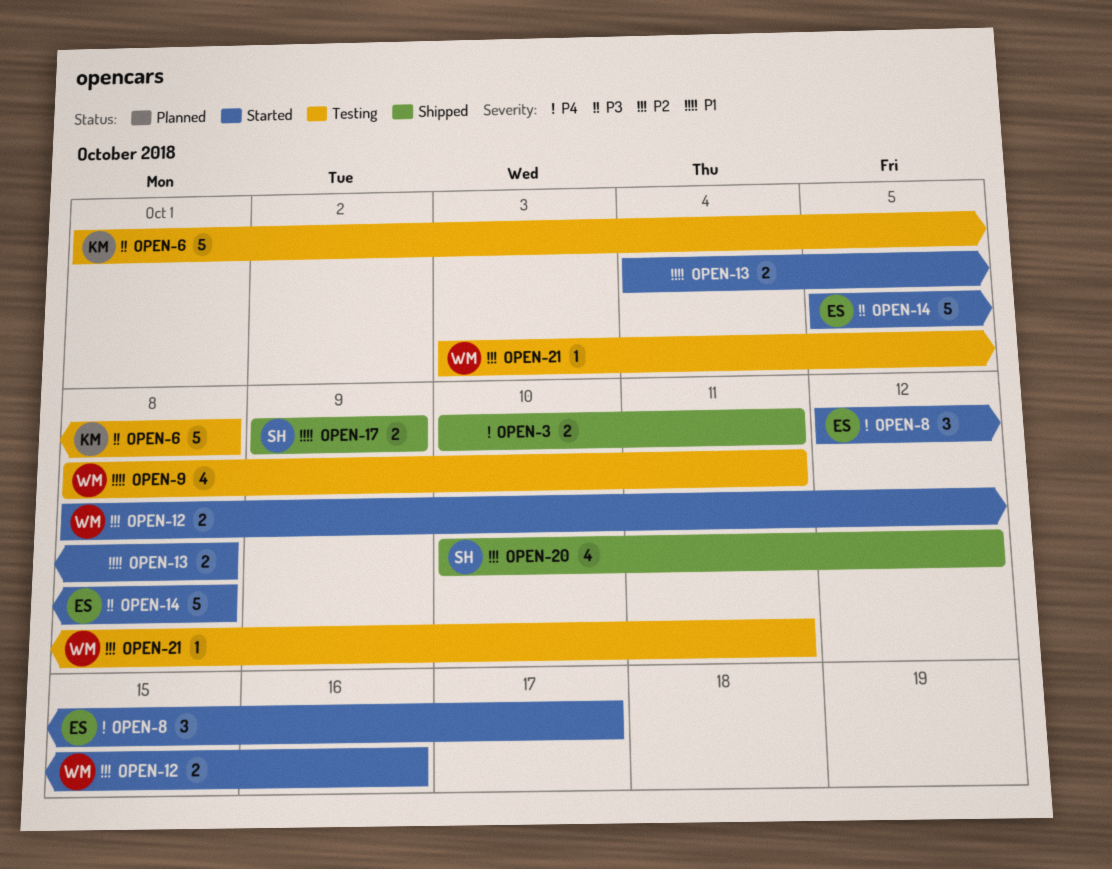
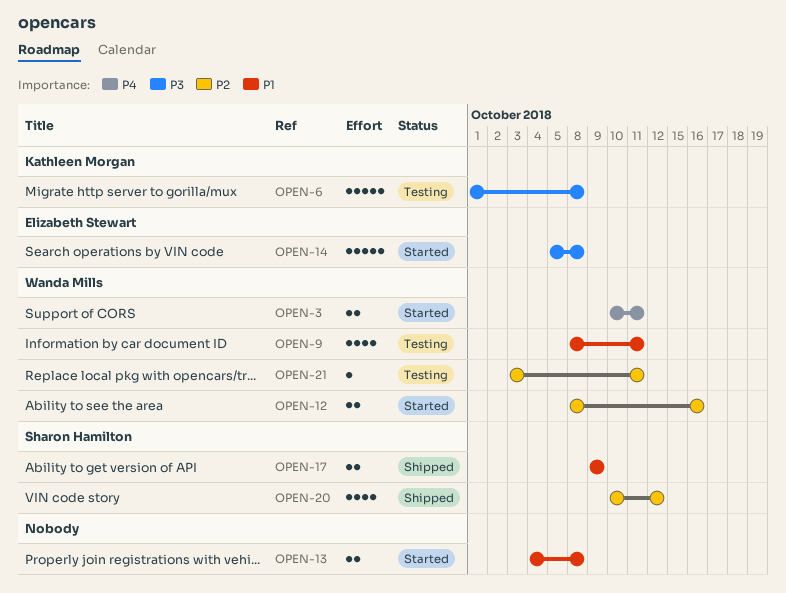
OPEN-3, status: Shipped -> Started
OPEN-3, owner: none -> Wanda Mills
OPEN-8: present -> none

